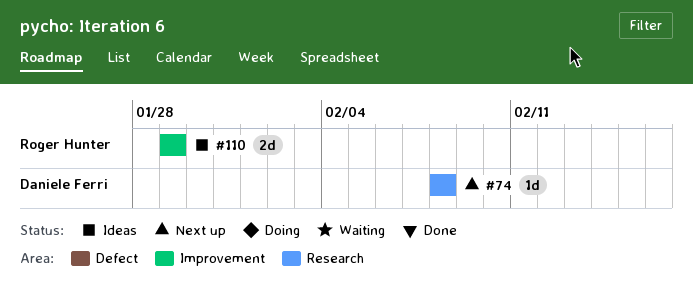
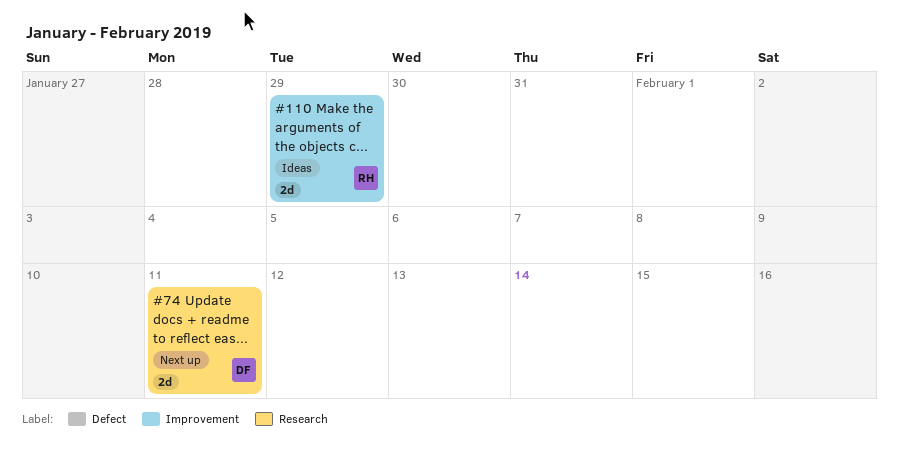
#74, estimate: 1d -> 2d
#74, due: Feb 8 -> Feb 11

